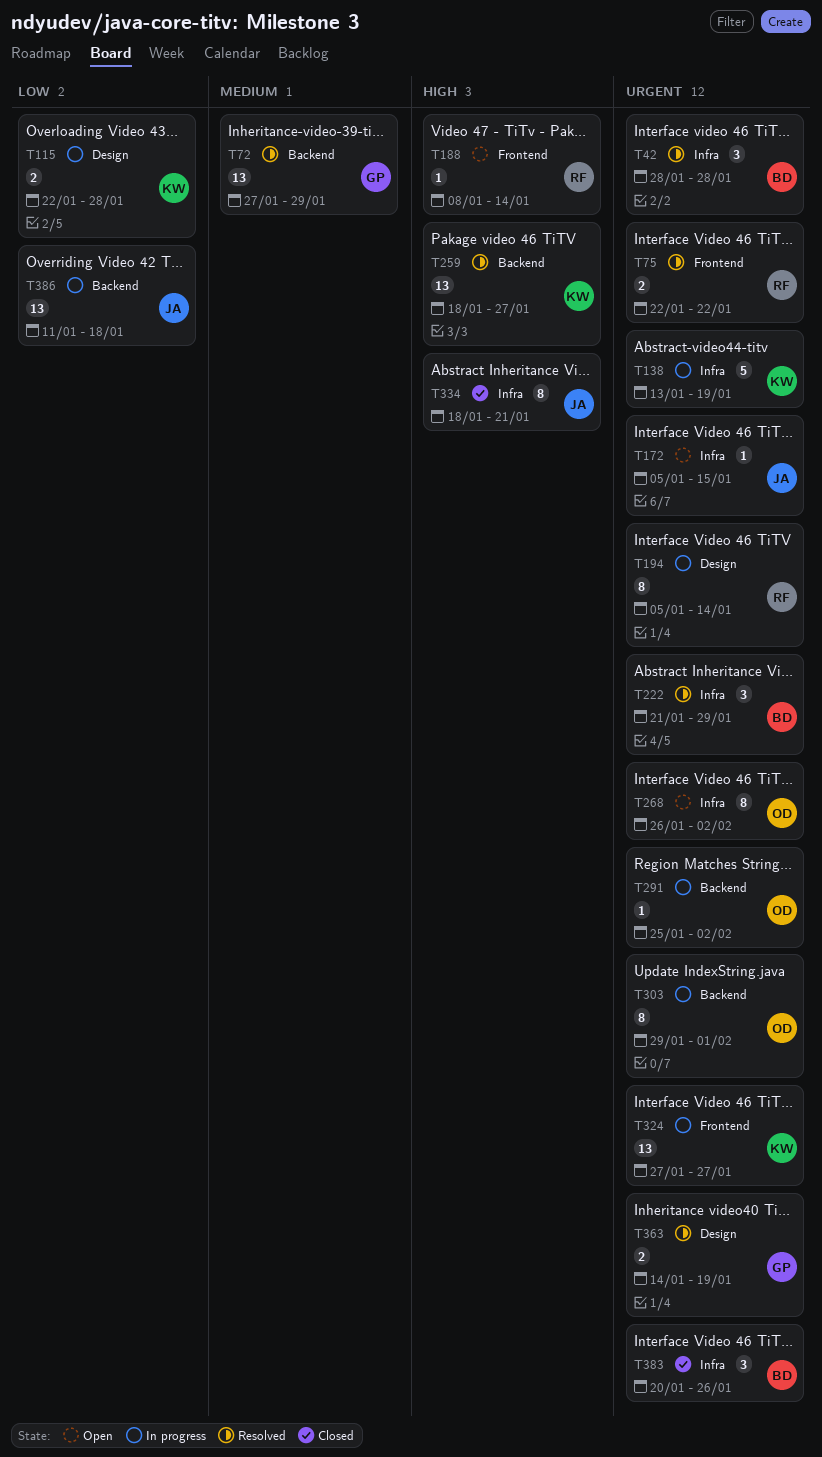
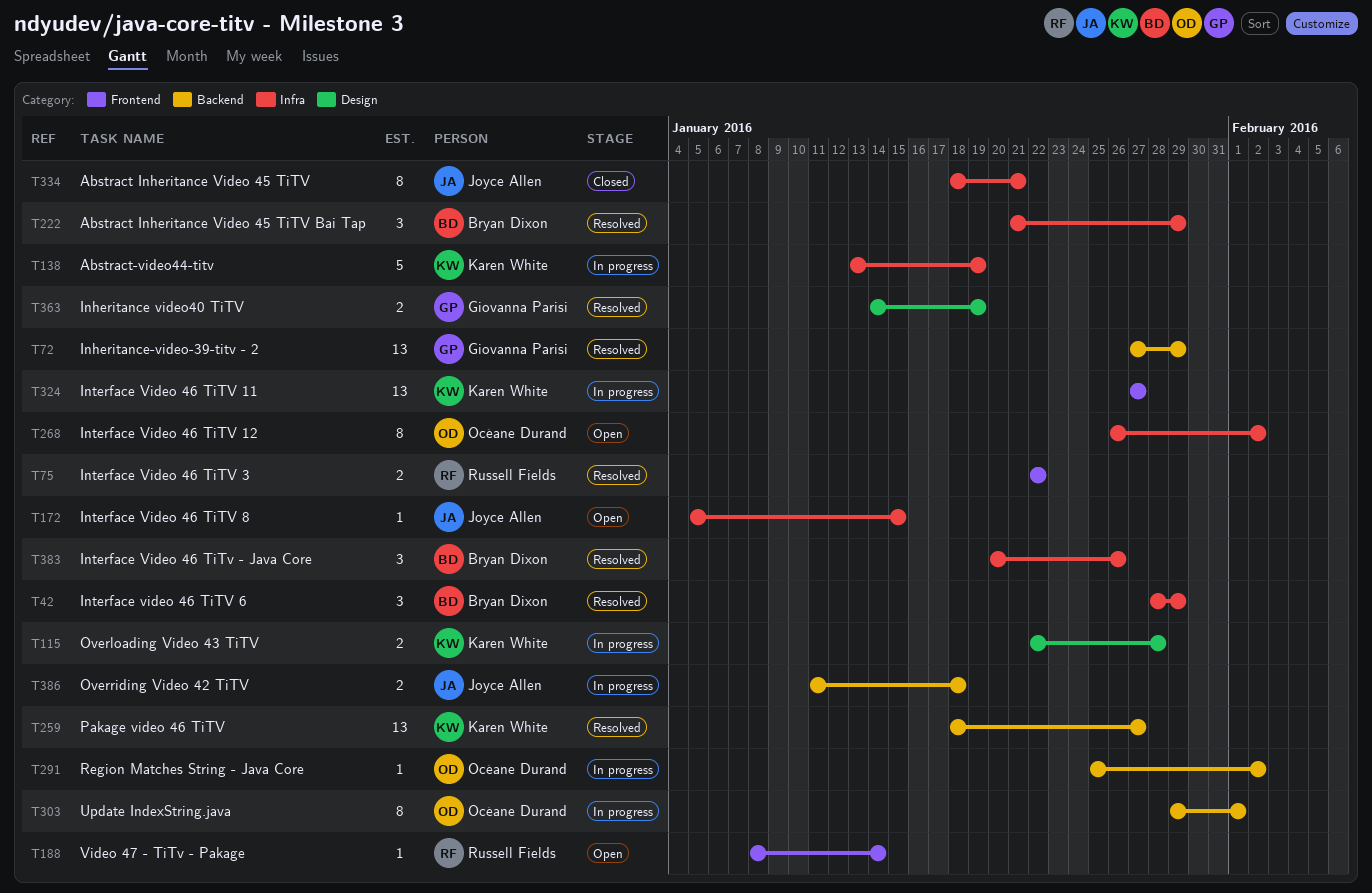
T42, due: Jan 28 -> Jan 29
T194: present -> none
T383, status: Closed -> Resolved
T386, estimate: 13 -> 2

